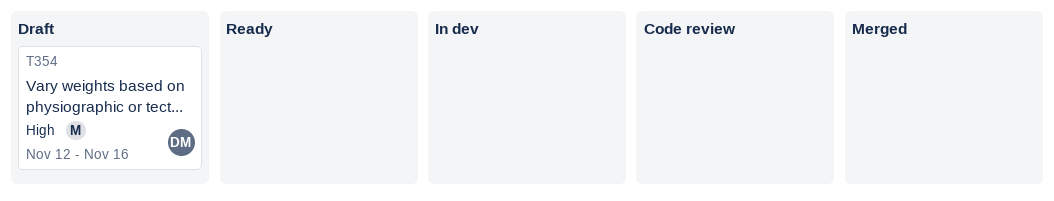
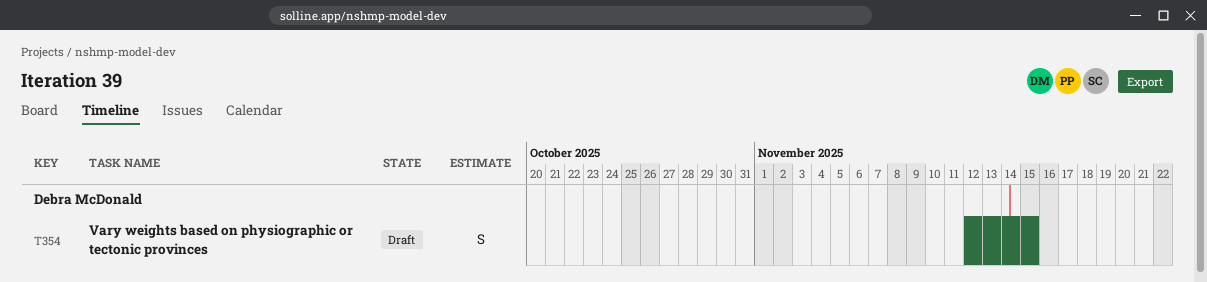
T354, estimate: M -> S
T354, due: Nov 16 -> Nov 15

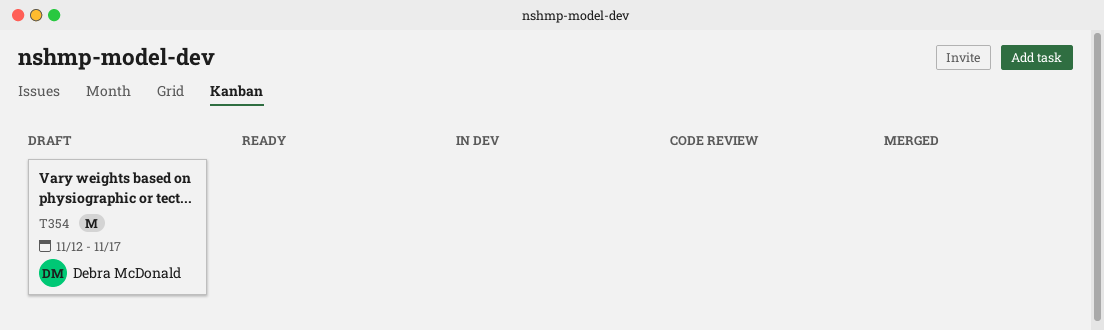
T354, estimate: S -> M
T354, due: Nov 15 -> Nov 17

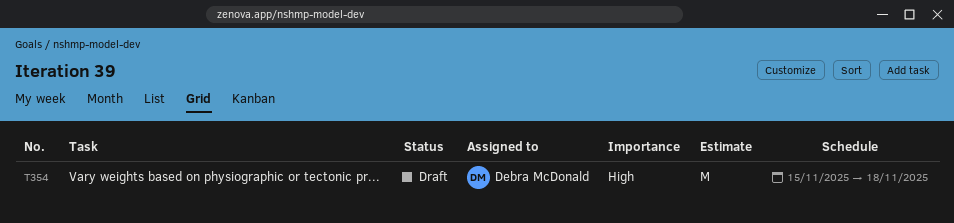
T354, start: Nov 12 -> Nov 15
T354, due: Nov 17 -> Nov 18

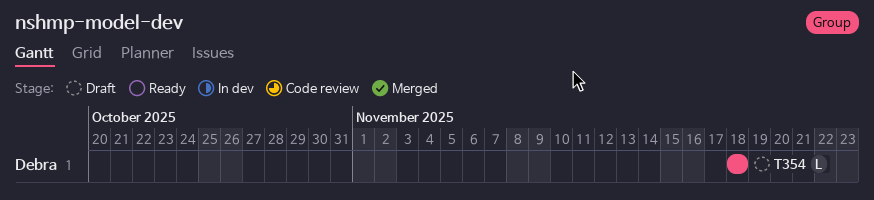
T354, estimate: M -> L
T354, start: Nov 15 -> Nov 18

